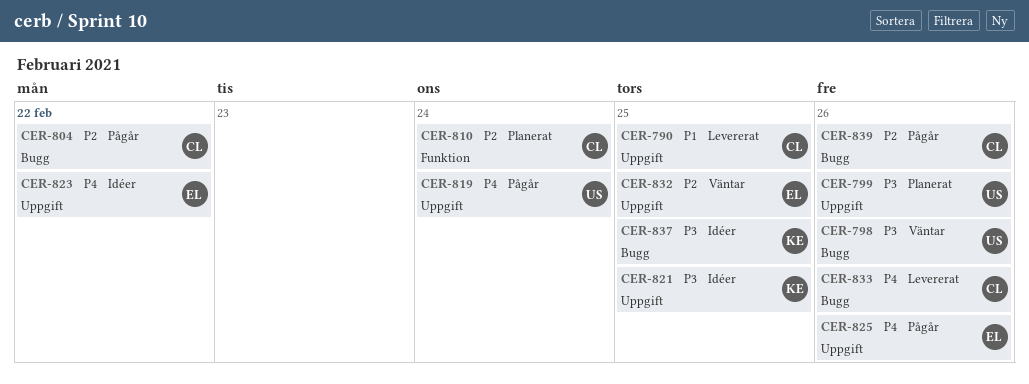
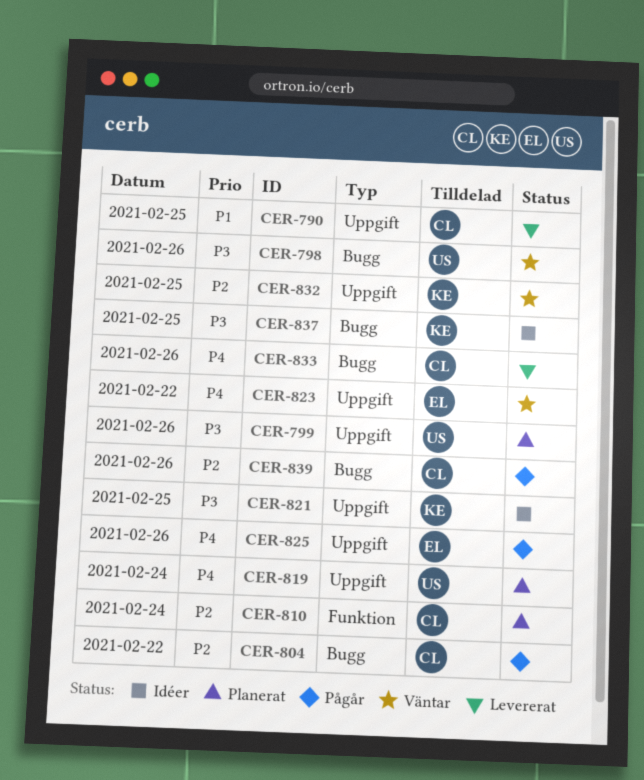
CER-819, status: Pågår -> Planerat
CER-823, status: Idéer -> Väntar
CER-832, owner: EL -> KE

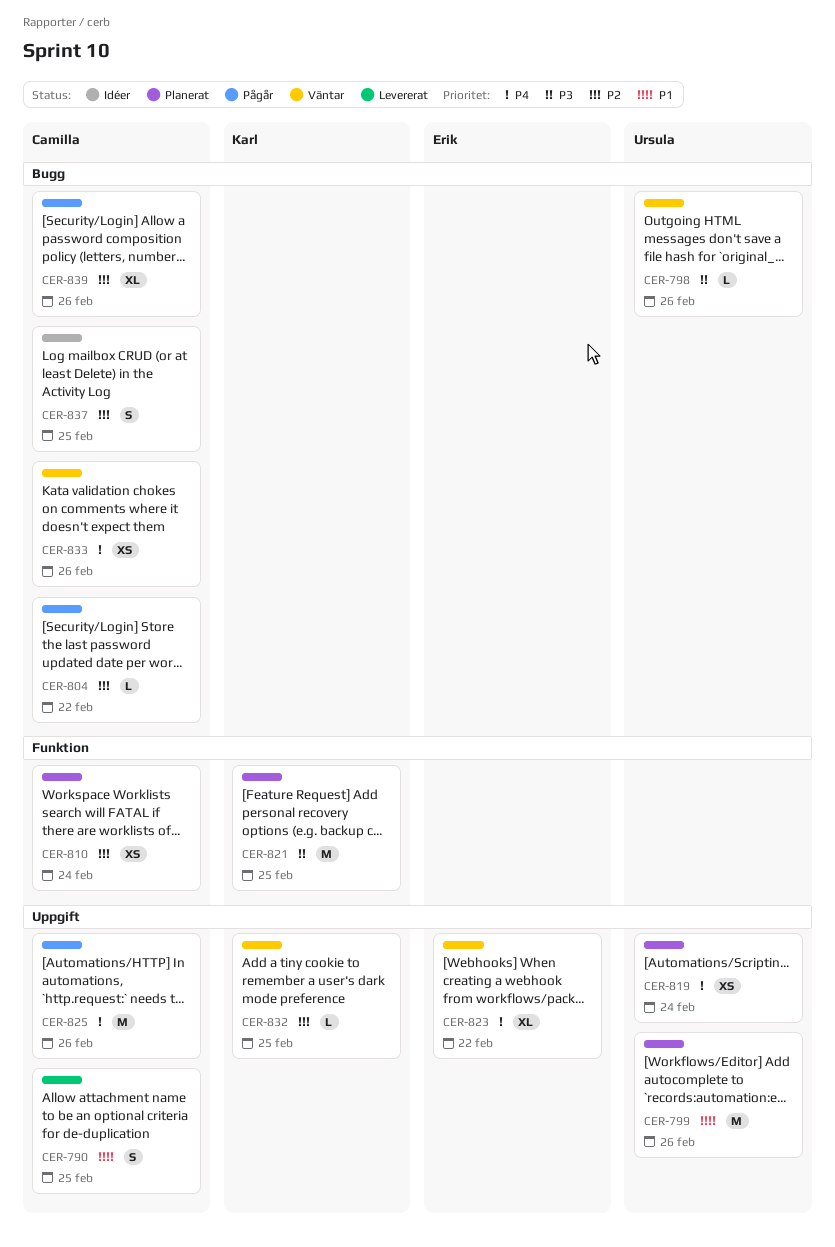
CER-799, priority: P3 -> P1
CER-821, status: Idéer -> Planerat
CER-821, label: Uppgift -> Funktion
CER-825, owner: Erik -> Camilla
CER-833, status: Levererat -> Väntar
CER-837, owner: Karl -> Camilla
CER-837, priority: P3 -> P2

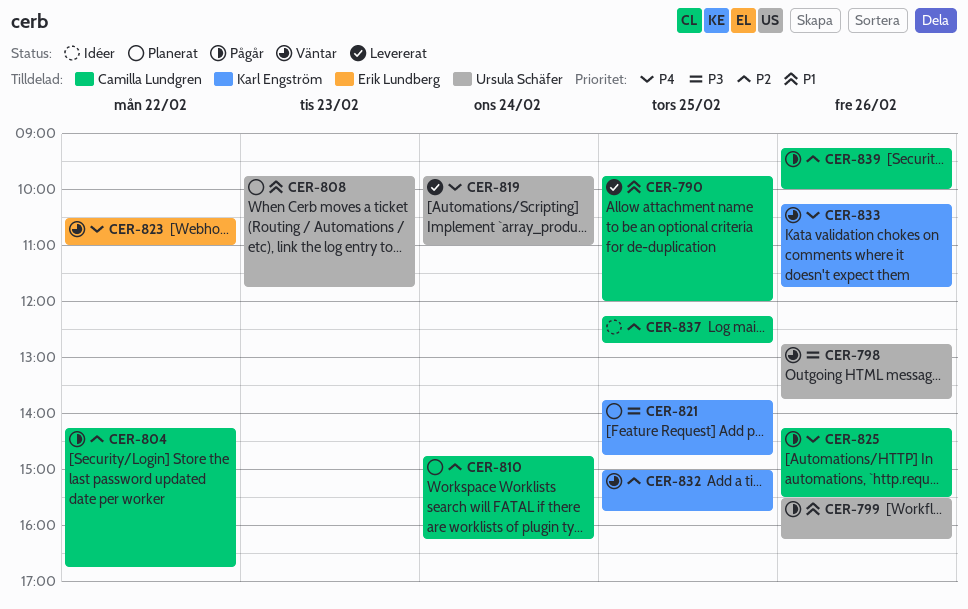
CER-799, status: Planerat -> Pågår
CER-808: none -> present
CER-819, status: Planerat -> Levererat
CER-833, owner: Camilla Lundgren -> Karl Engström

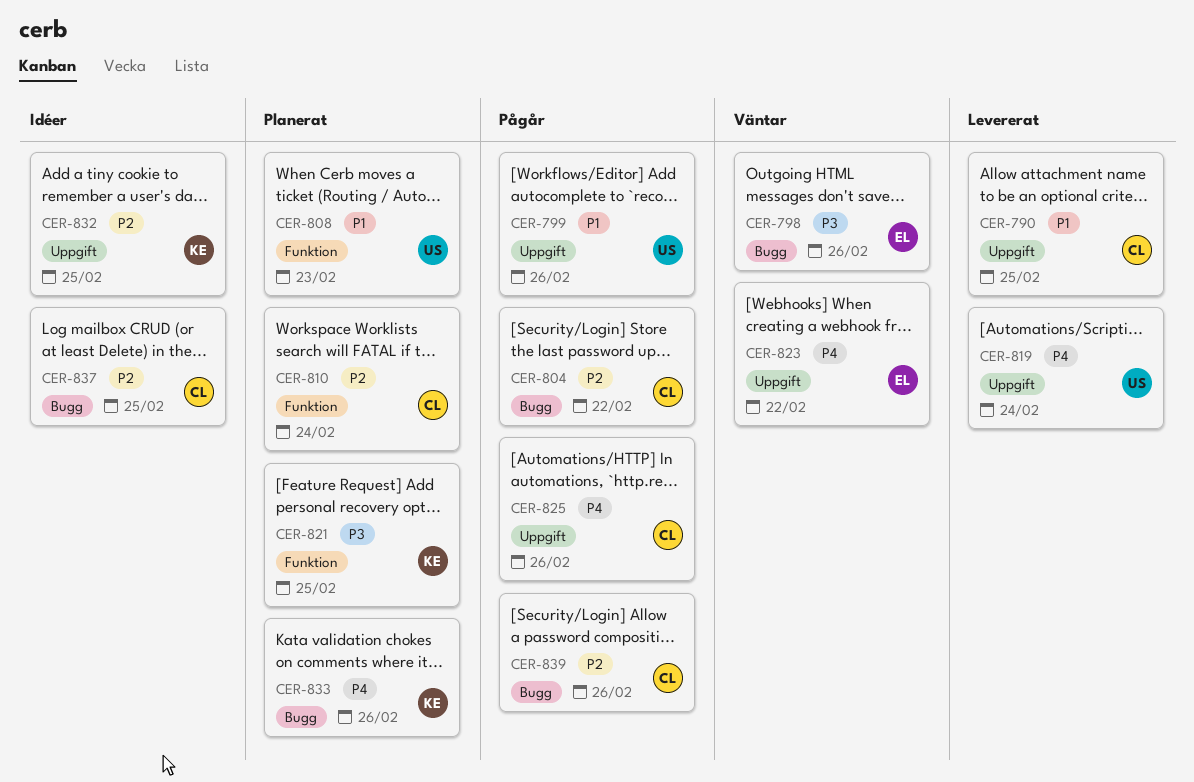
CER-798, owner: Ursula Schäfer -> Erik Lundberg
CER-832, status: Väntar -> Idéer
CER-833, status: Väntar -> Planerat

